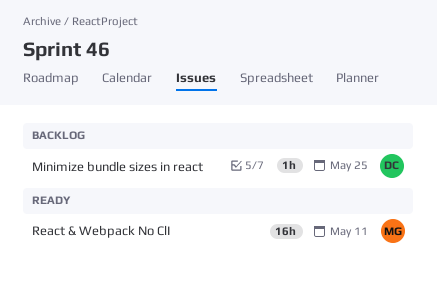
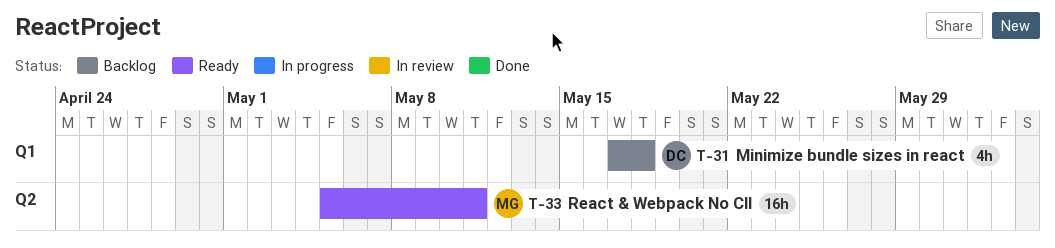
Minimize bundle sizes in react, estimate: 1h -> 4h
Minimize bundle sizes in react, due: May 25 -> May 18

